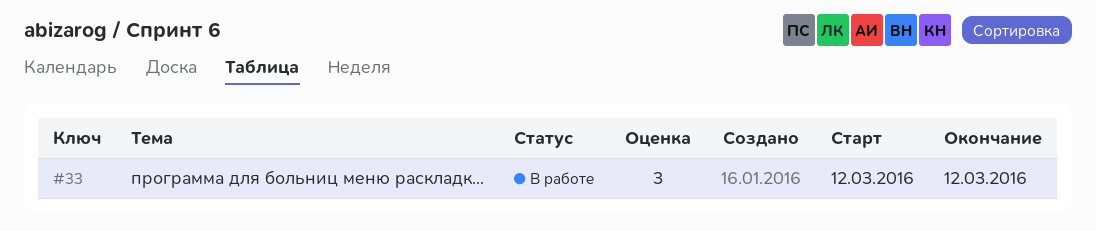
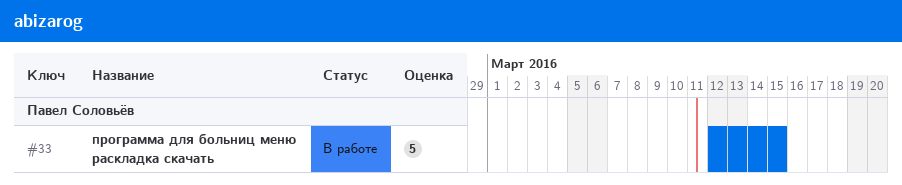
#33, estimate: 3 -> 5
#33, due: Mar 12 -> Mar 15

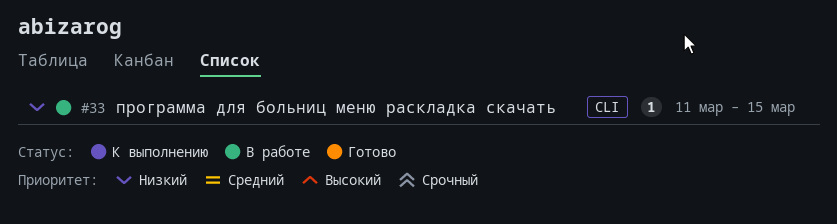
#33, estimate: 5 -> 1
#33, start: Mar 12 -> Mar 11

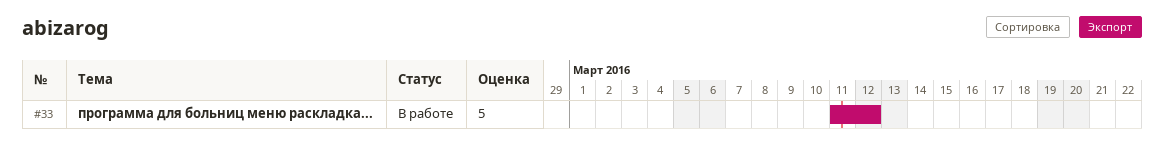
#33, estimate: 1 -> 5
#33, due: Mar 15 -> Mar 12

